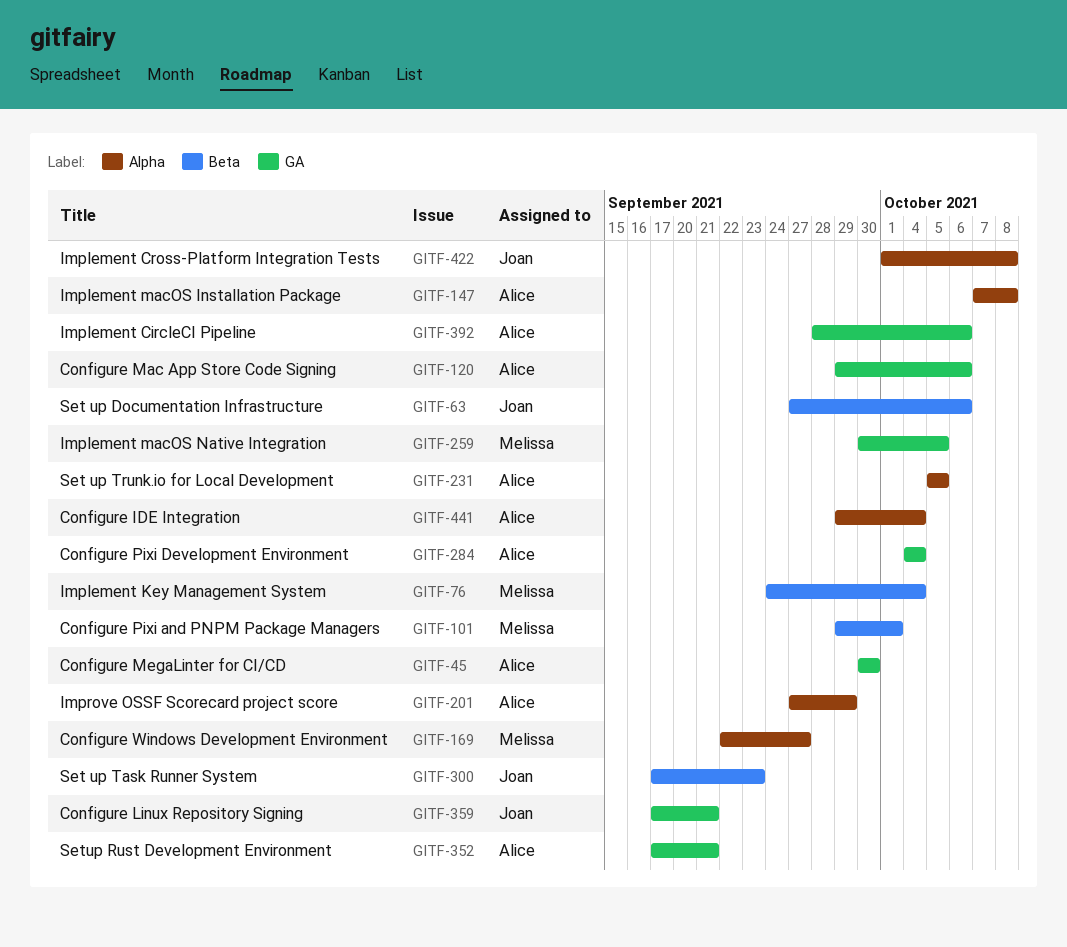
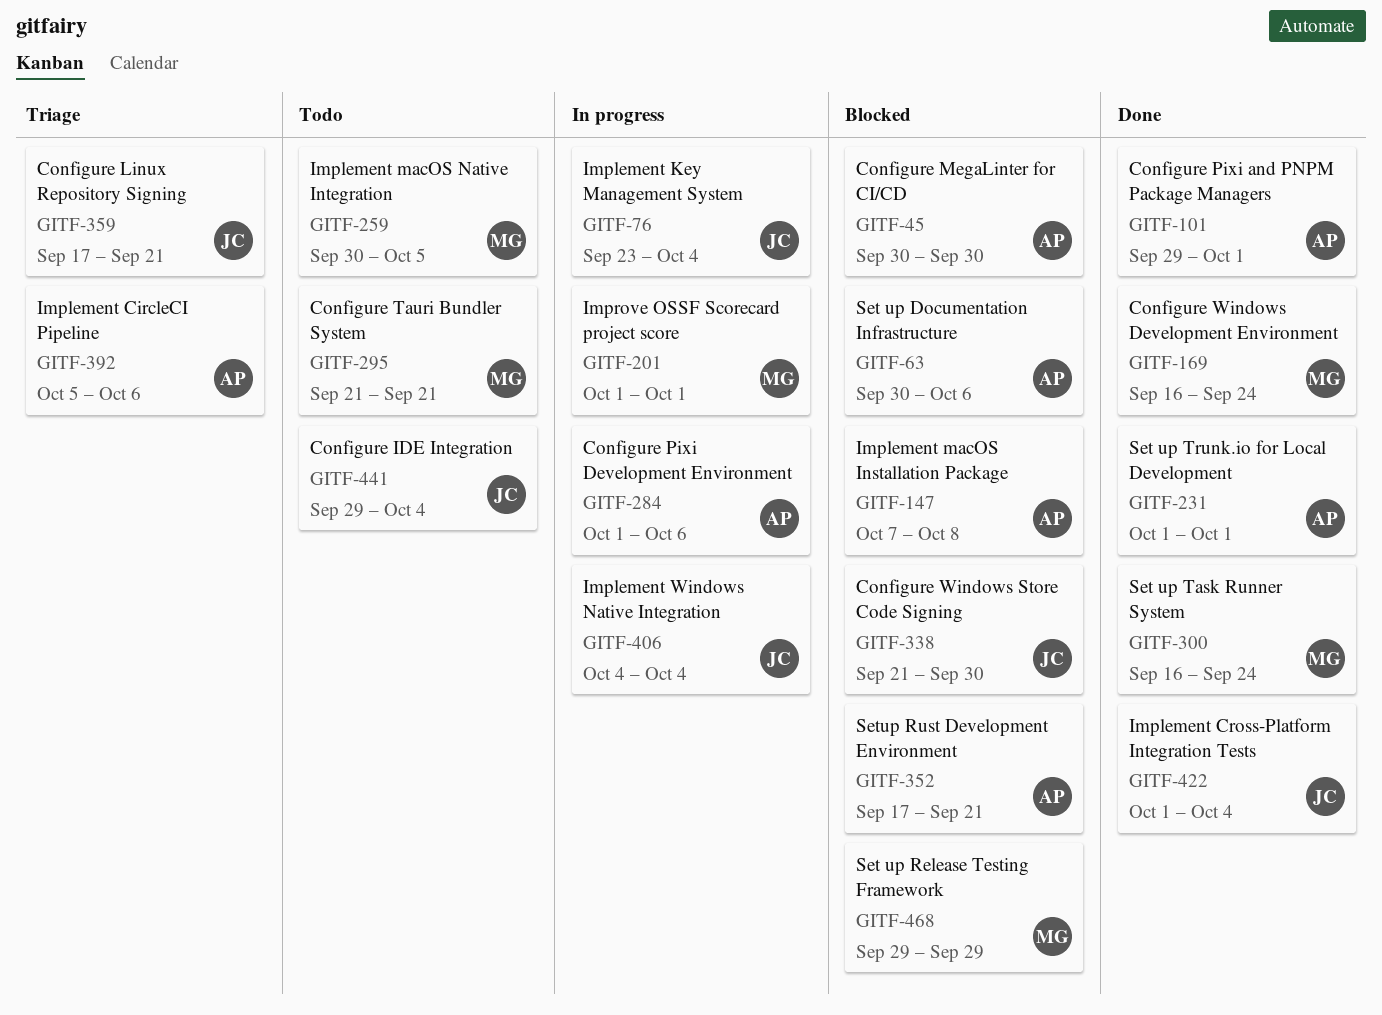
GITF-63, owner: Joan -> Alice
GITF-63, start: Sep 27 -> Sep 30
GITF-76, owner: Melissa -> Joan
GITF-76, start: Sep 24 -> Sep 23
GITF-101, owner: Melissa -> Alice
GITF-120: present -> none
GITF-169, start: Sep 22 -> Sep 16
GITF-169, due: Sep 27 -> Sep 24
GITF-201, owner: Alice -> Melissa
GITF-201, start: Sep 27 -> Oct 1
GITF-201, due: Sep 29 -> Oct 1
GITF-231, start: Oct 5 -> Oct 1
GITF-231, due: Oct 5 -> Oct 1
GITF-284, start: Oct 4 -> Oct 1
GITF-284, due: Oct 4 -> Oct 6
GITF-295: none -> present
GITF-300, owner: Joan -> Melissa
GITF-300, start: Sep 17 -> Sep 16
GITF-300, due: Sep 23 -> Sep 24
GITF-338: none -> present
GITF-392, start: Sep 28 -> Oct 5
GITF-406: none -> present
GITF-422, due: Oct 8 -> Oct 4
GITF-441, owner: Alice -> Joan
GITF-468: none -> present

